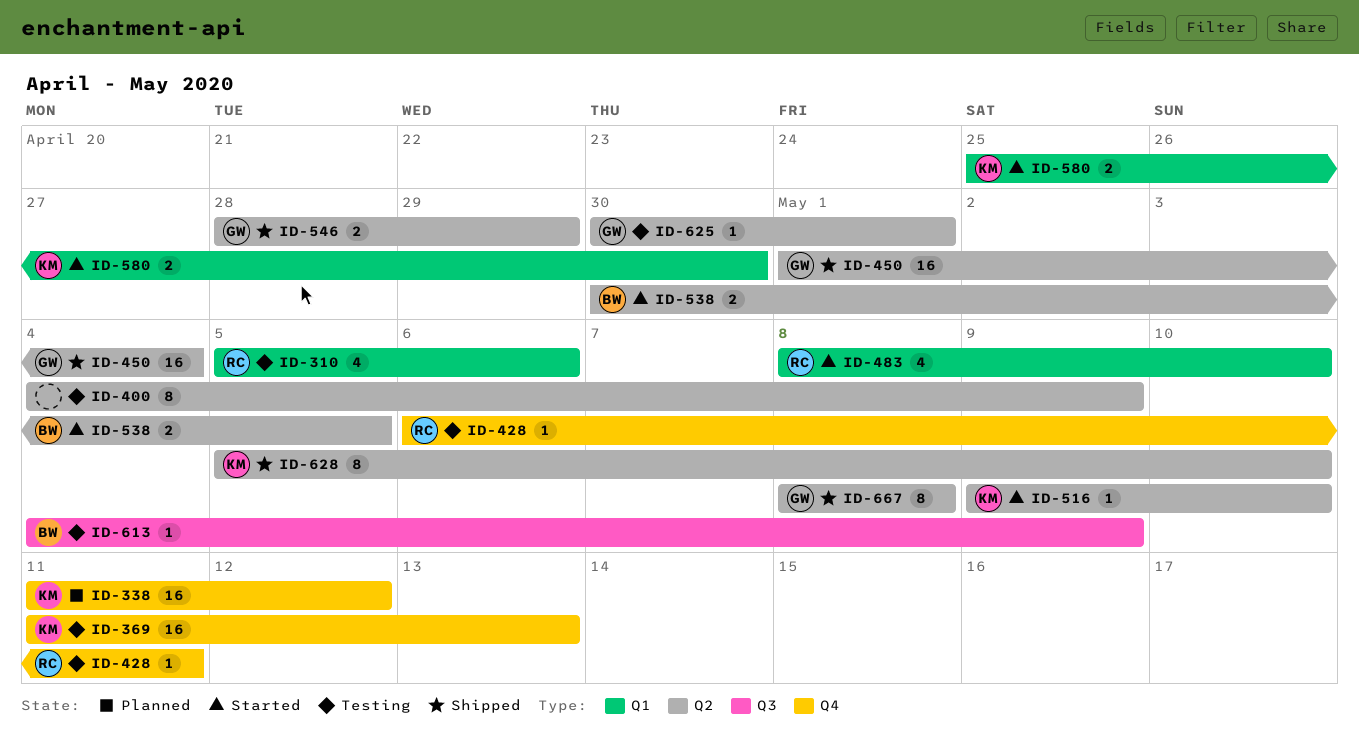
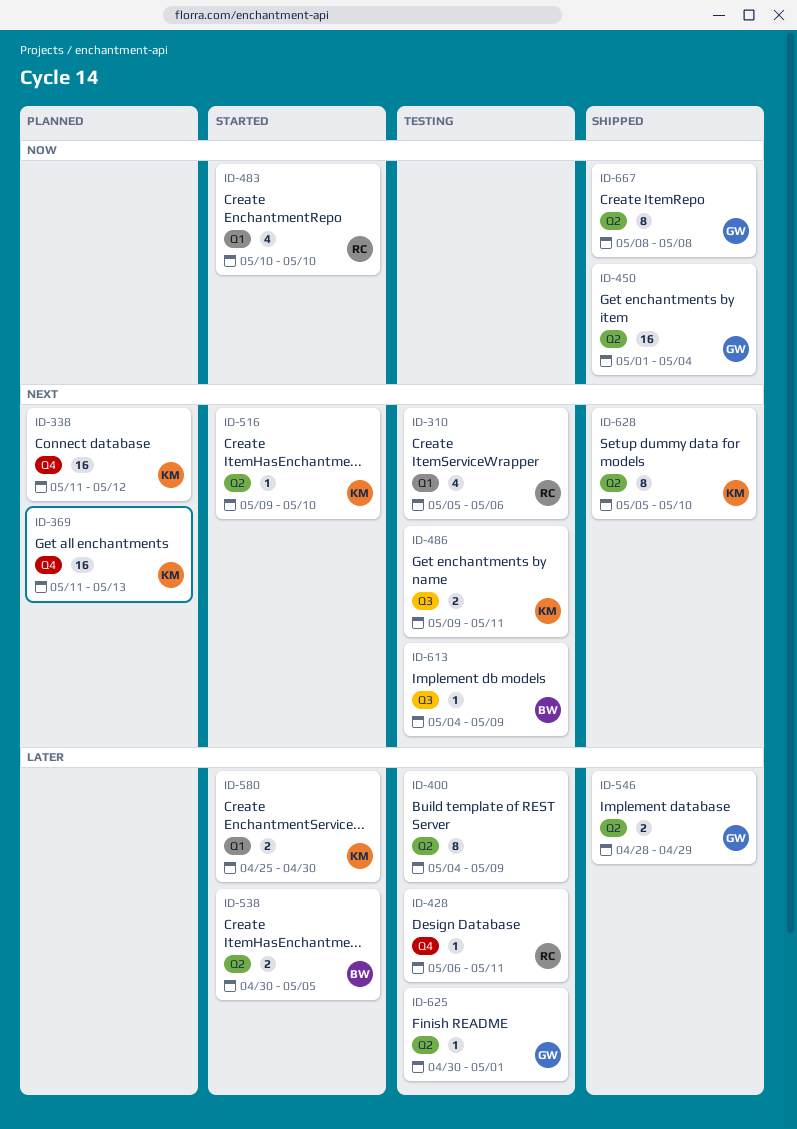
ID-369, status: Testing -> Planned
ID-483, start: May 8 -> May 10
ID-486: none -> present

